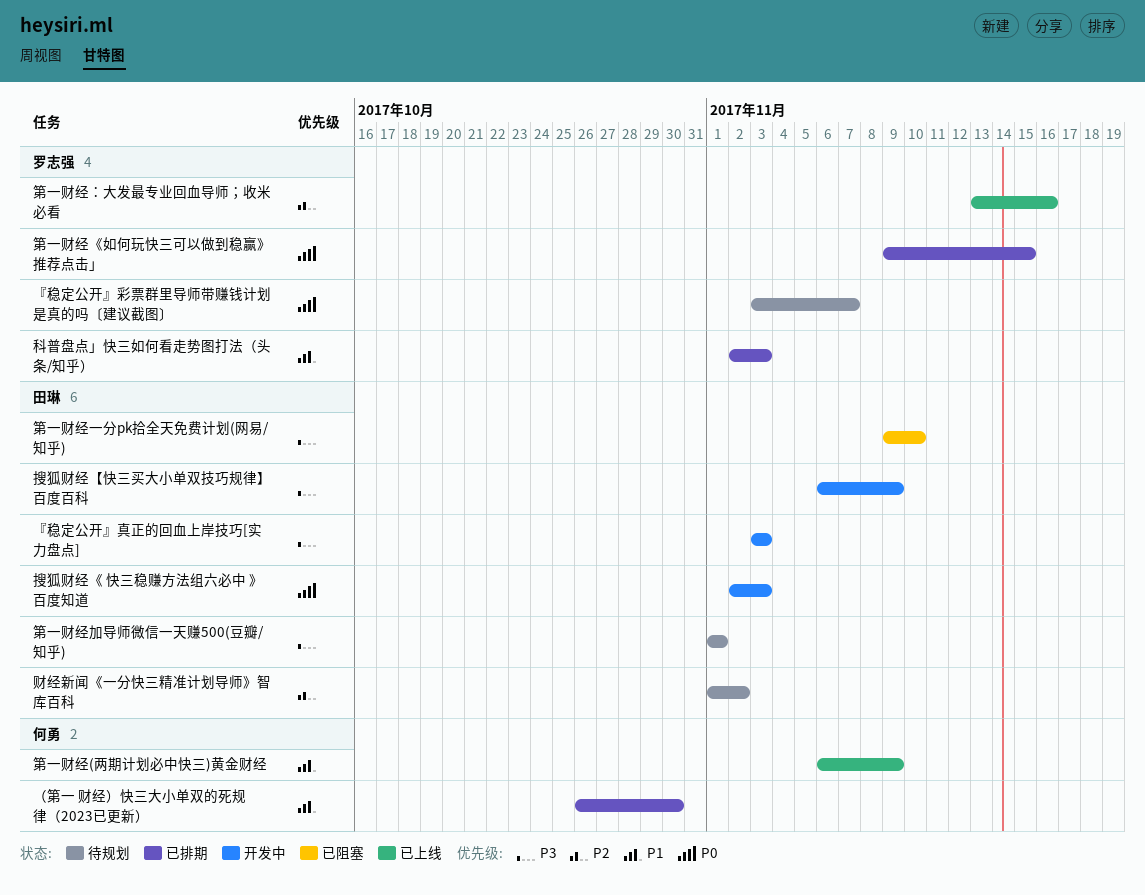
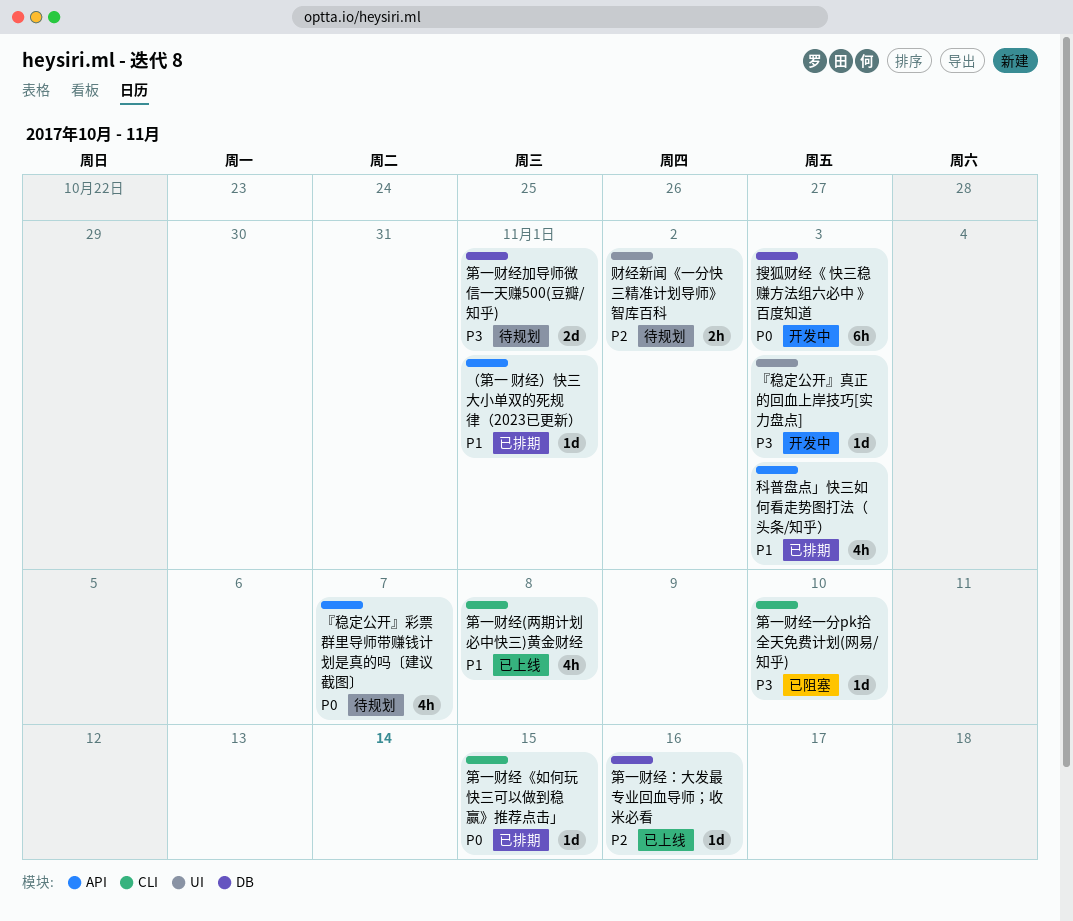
搜狐财经【快三买大小单双技巧规律】百度百科: present -> none
第一财经(两期计划必中快三)黄金财经, due: Nov 9 -> Nov 8
（第一 财经）快三大小单双的死规律（2023已更新）, due: Oct 30 -> Nov 1

